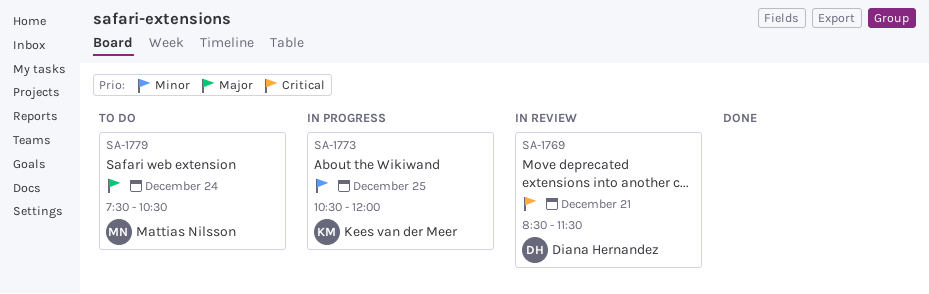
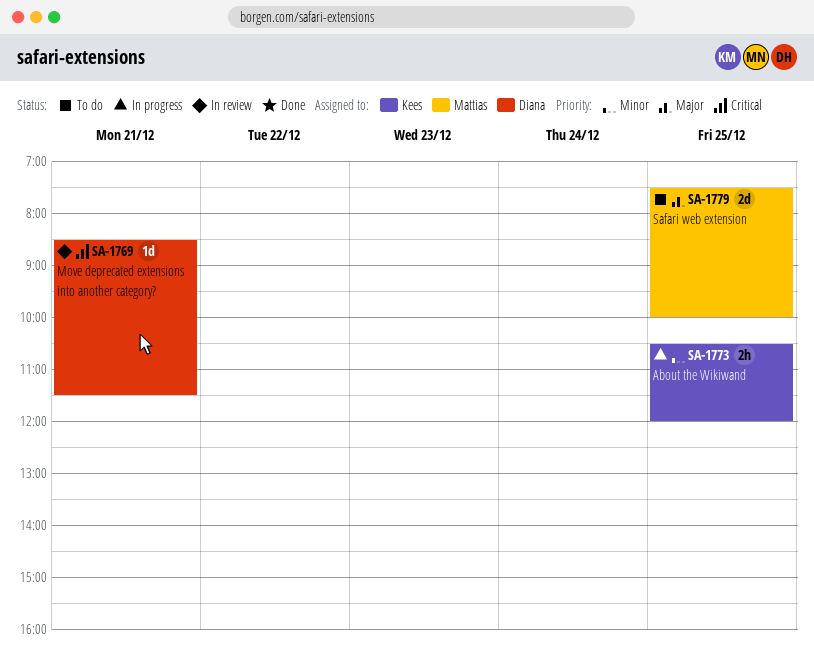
SA-1779, day: Dec 24 -> Dec 25
SA-1779, ends: 10:30 -> 10:00

